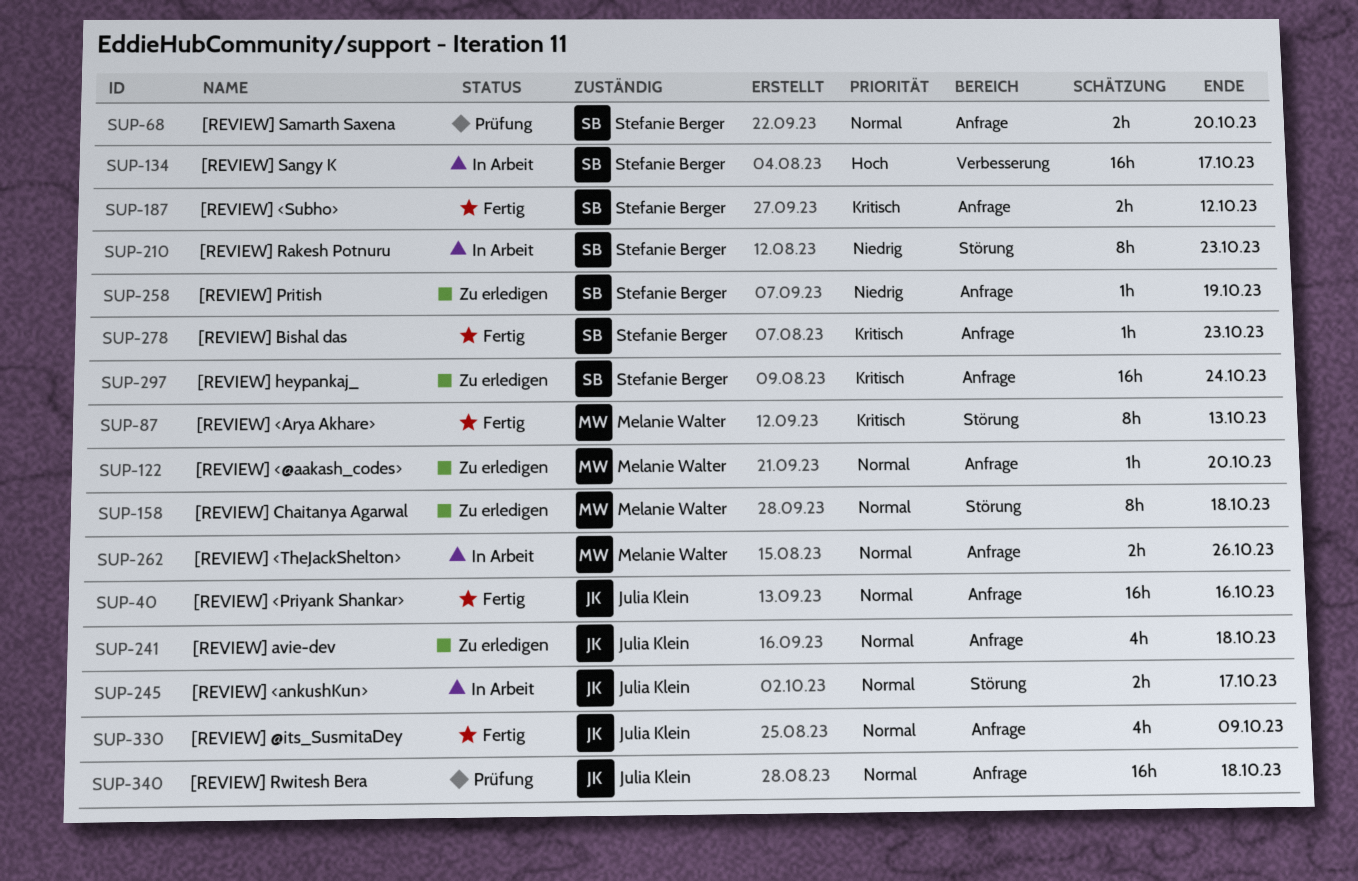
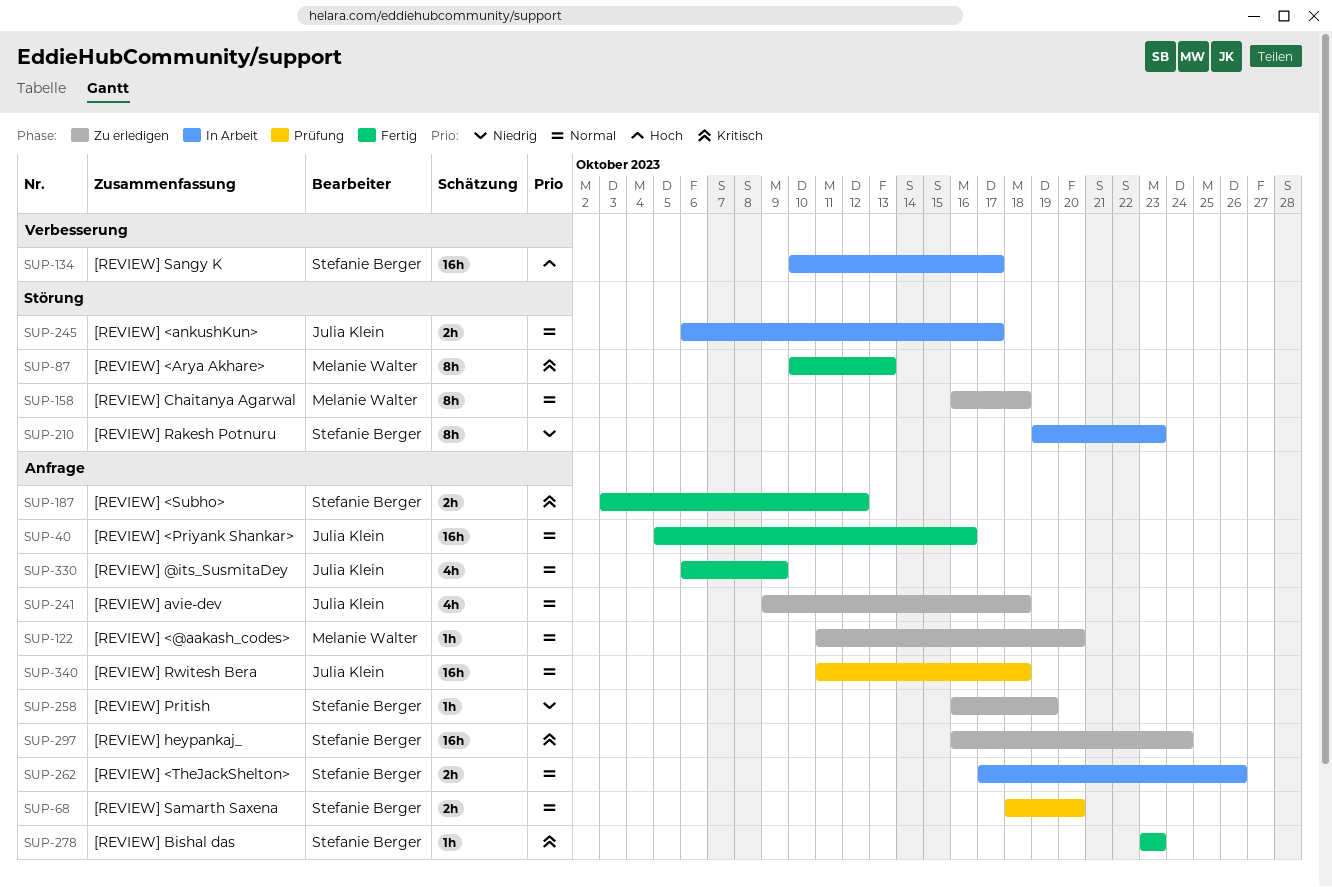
SUP-262, owner: Melanie Walter -> Stefanie Berger

